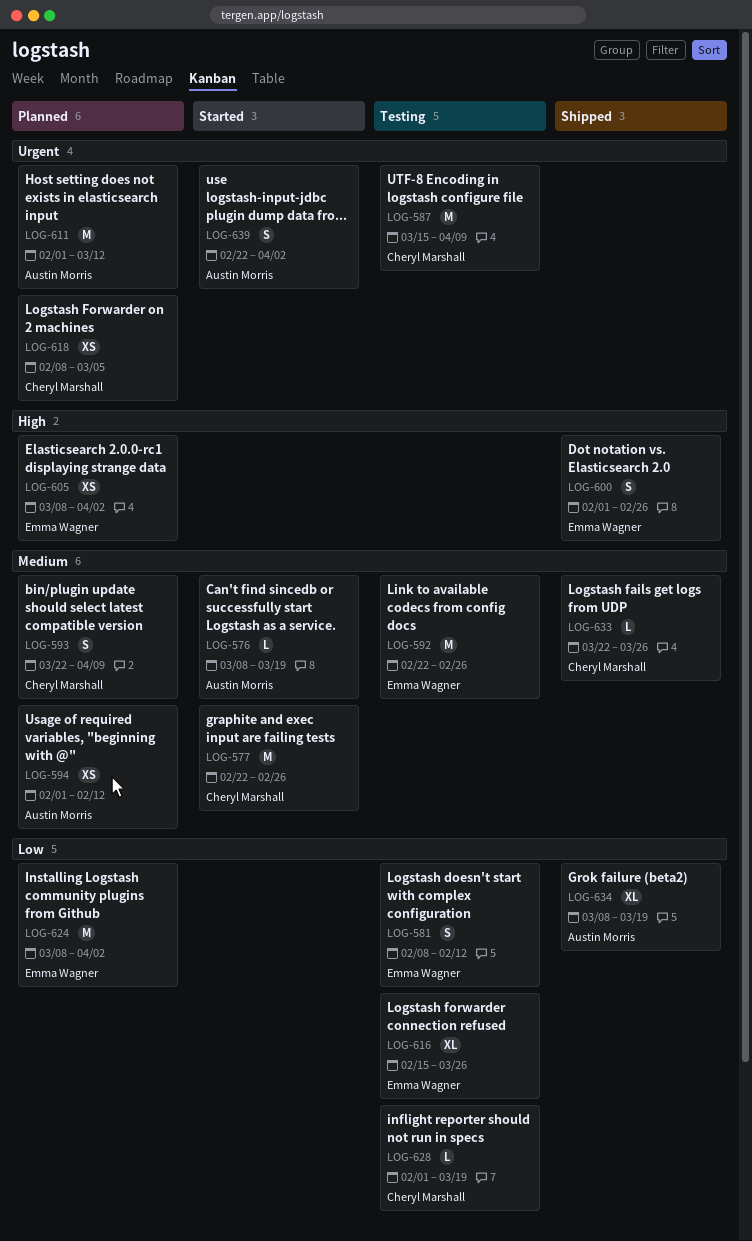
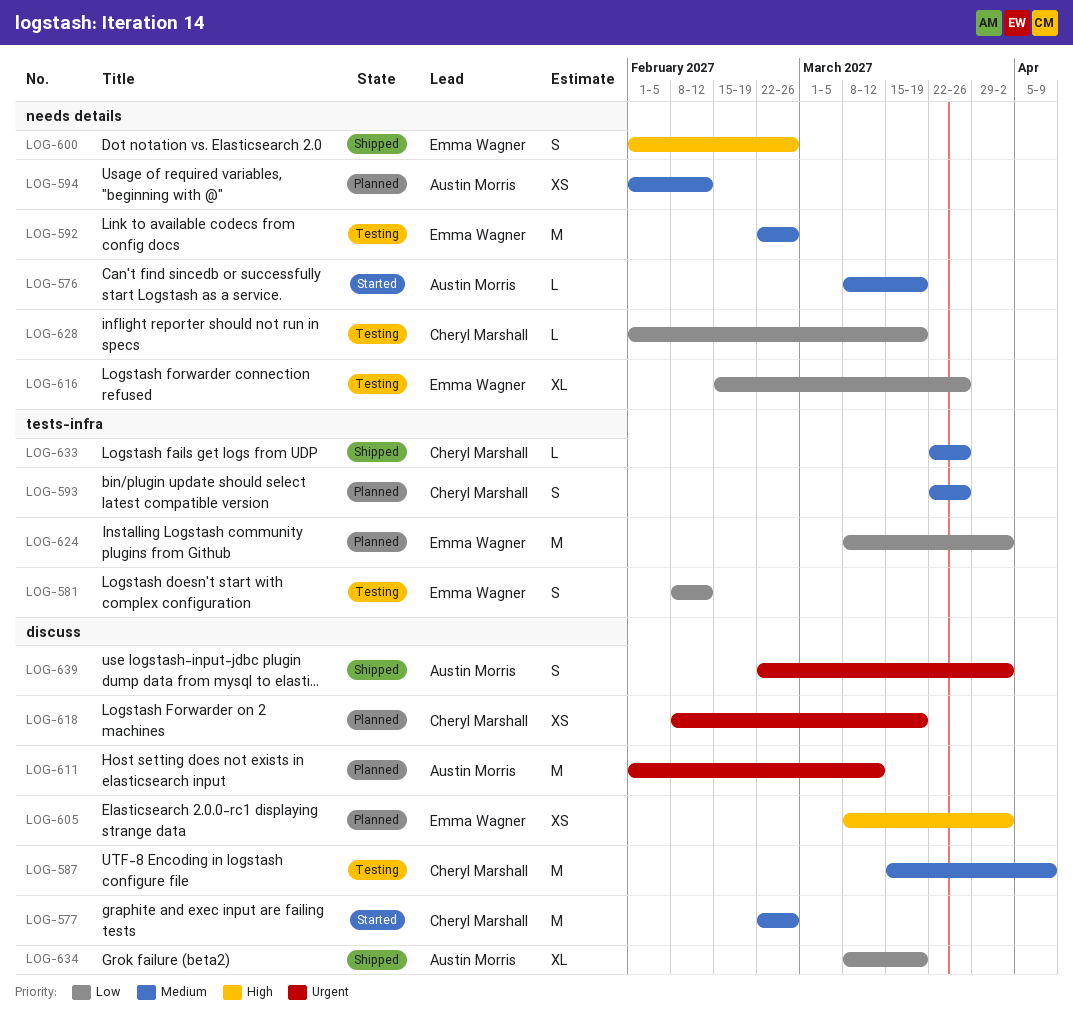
LOG-587, priority: Urgent -> Medium
LOG-593, due: Apr 9 -> Mar 26
LOG-618, due: Mar 5 -> Mar 19
LOG-639, status: Started -> Shipped

